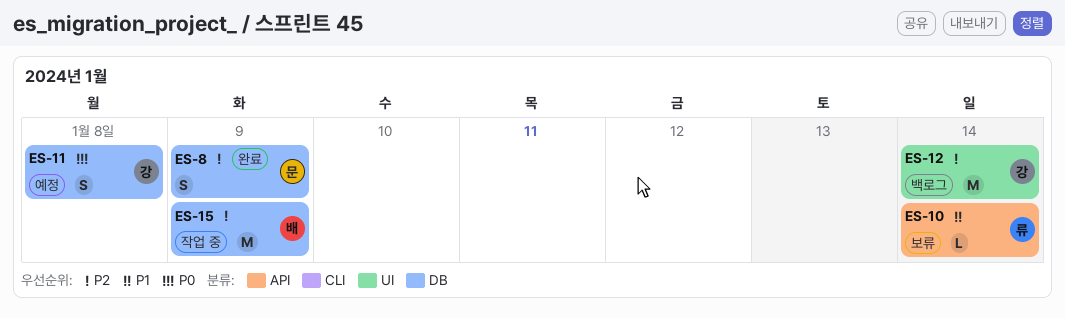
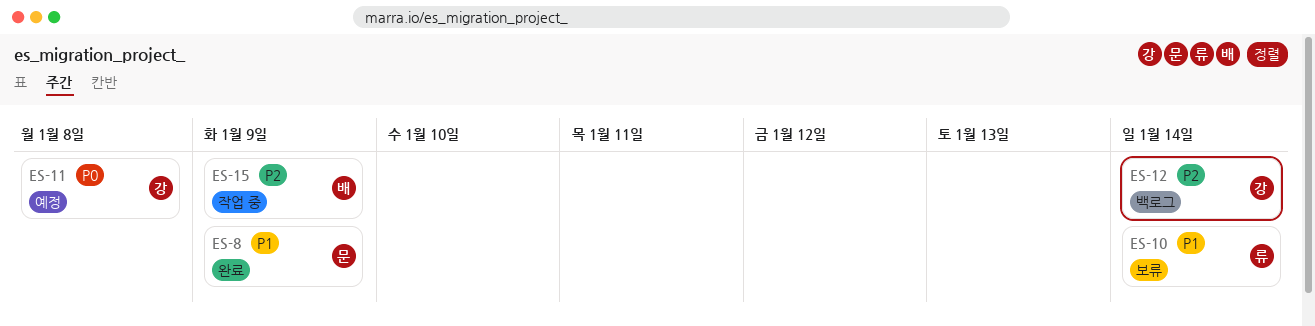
ES-8, priority: P2 -> P1

